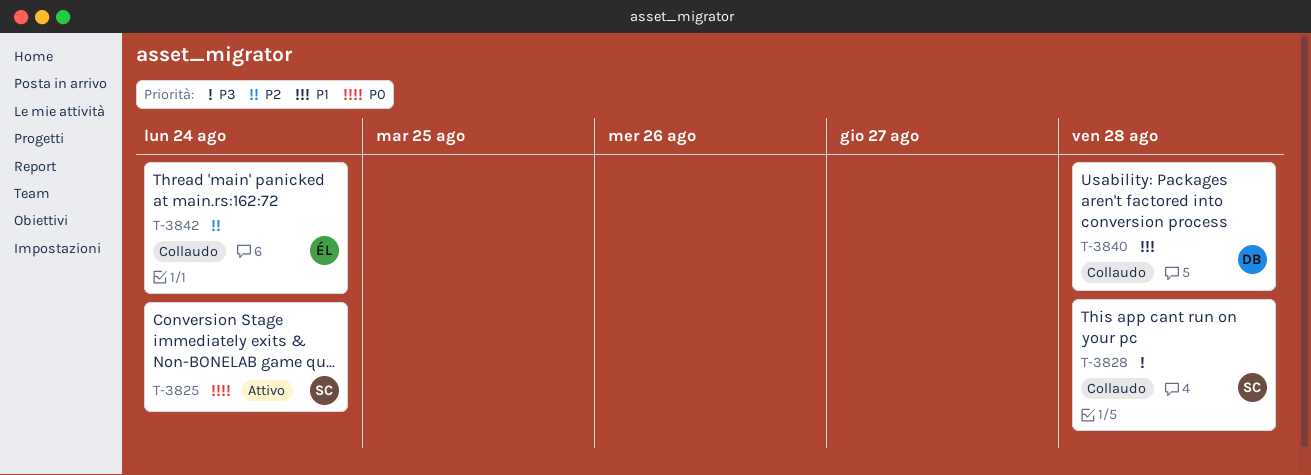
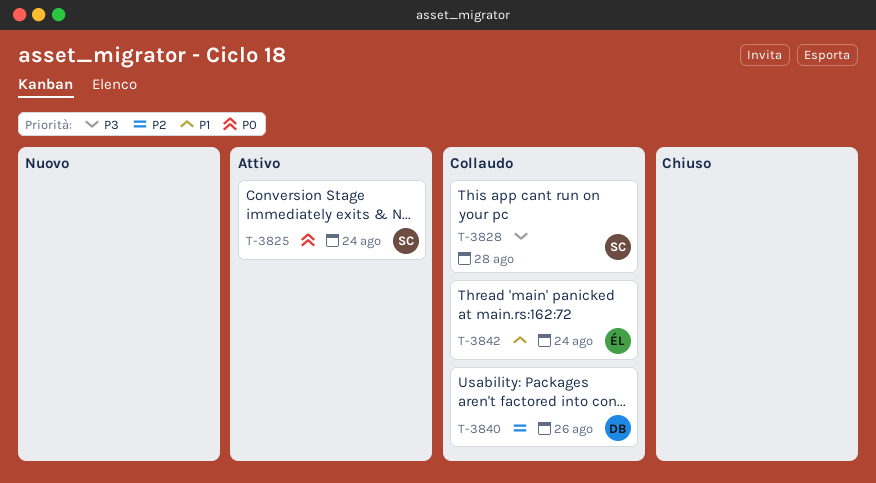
T-3840, priority: P1 -> P2
T-3840, due: Aug 28 -> Aug 26
T-3842, priority: P2 -> P1

